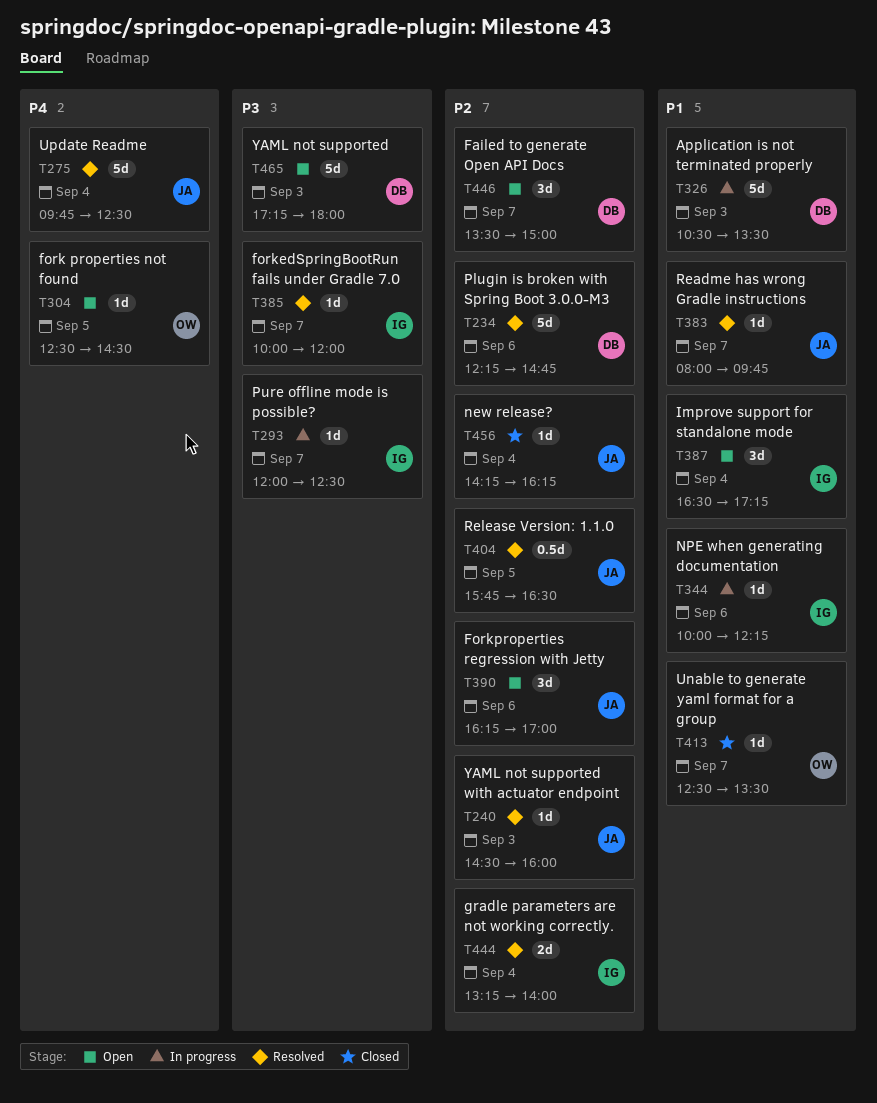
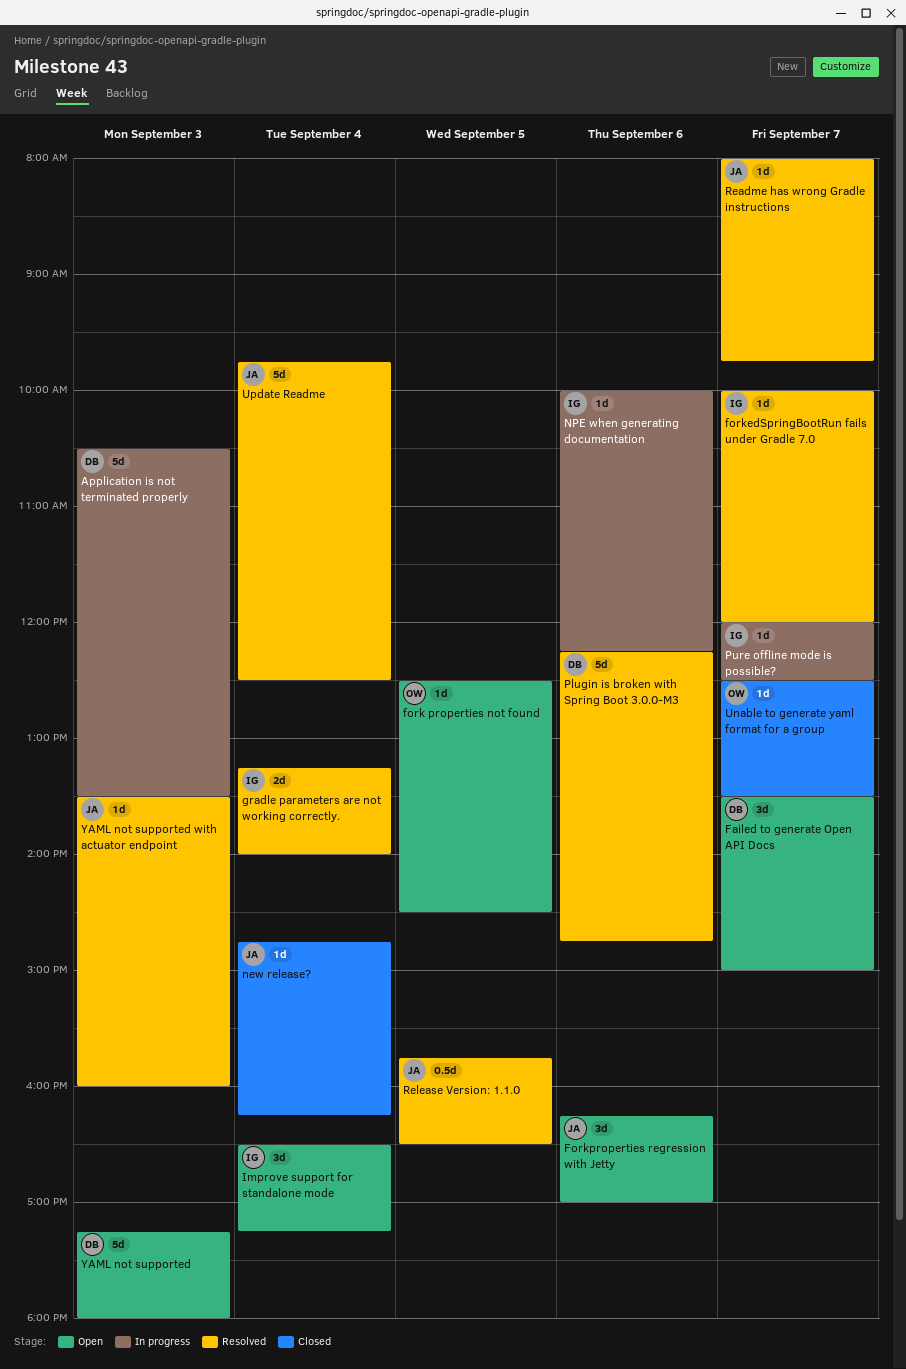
new release?, begins: 14:15 -> 14:45
YAML not supported with actuator endpoint, begins: 14:30 -> 13:30

